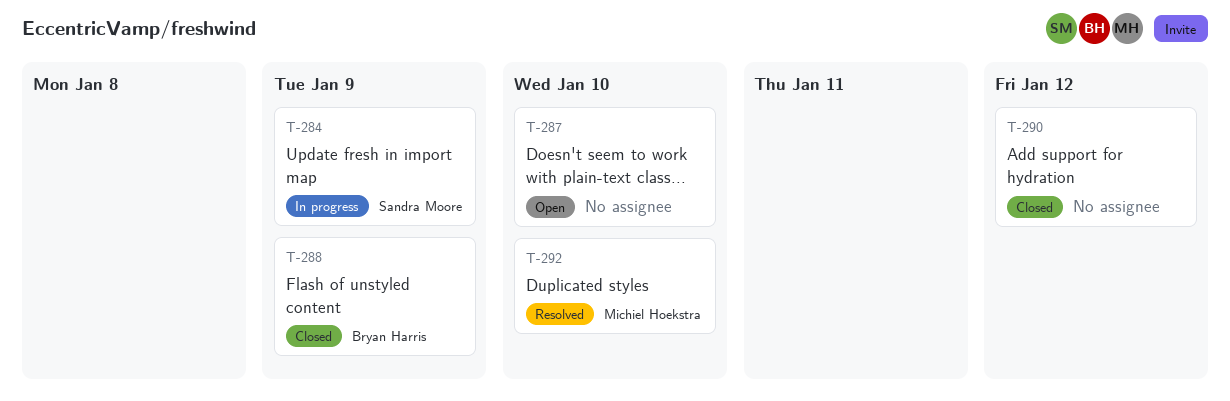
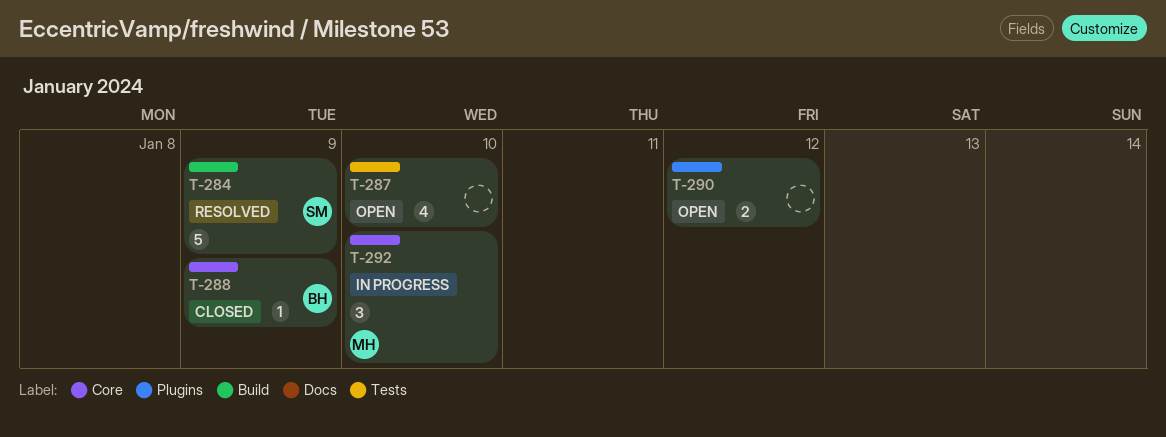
T-284, status: In progress -> Resolved
T-290, status: Closed -> Open
T-292, status: Resolved -> In progress

